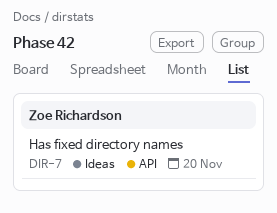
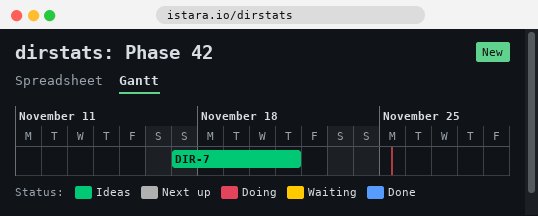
DIR-7, due: Nov 20 -> Nov 21

